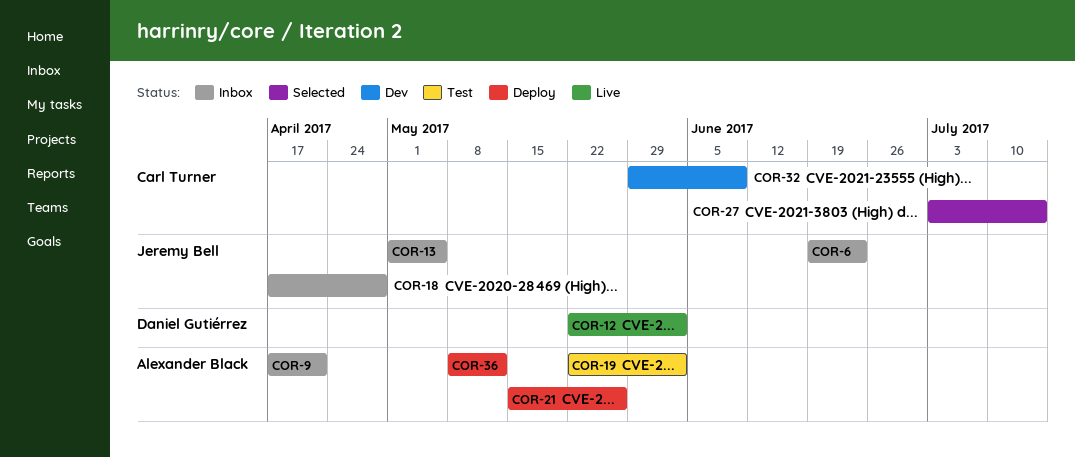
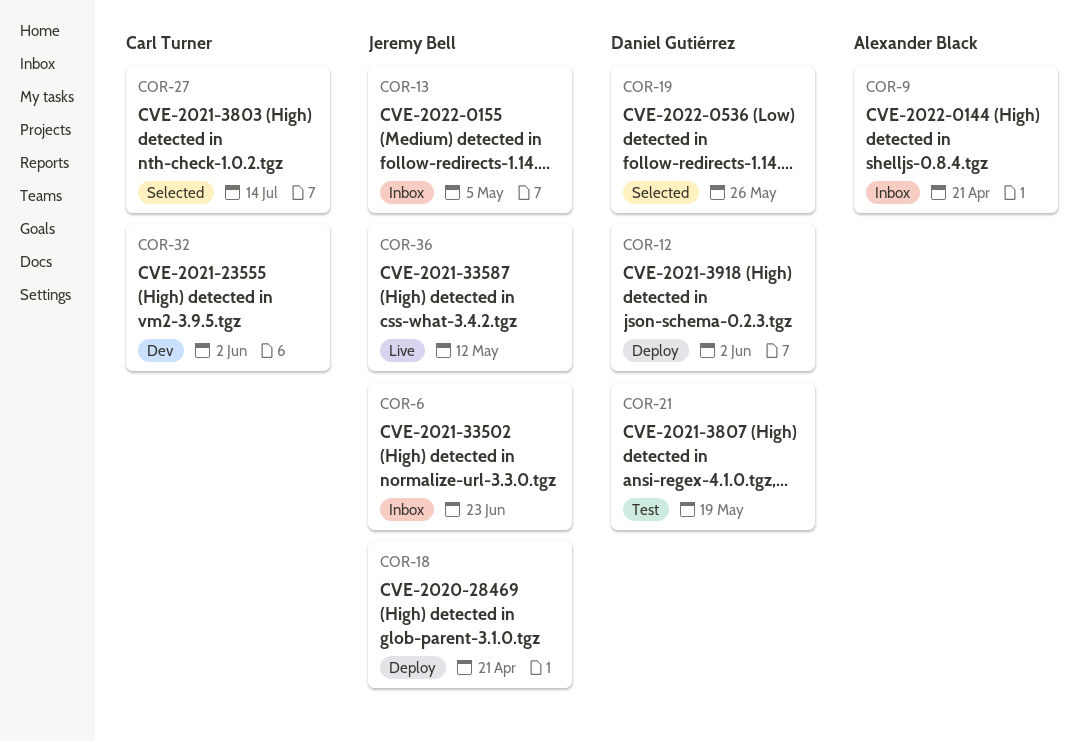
COR-12, status: Live -> Deploy
COR-18, status: Inbox -> Deploy
COR-18, due: Apr 28 -> Apr 21
COR-19, status: Test -> Selected
COR-19, owner: Alexander Black -> Daniel Gutiérrez
COR-19, due: Jun 2 -> May 26
COR-21, status: Deploy -> Test
COR-21, owner: Alexander Black -> Daniel Gutiérrez
COR-21, due: May 26 -> May 19
COR-32, due: Jun 9 -> Jun 2
COR-36, status: Deploy -> Live
COR-36, owner: Alexander Black -> Jeremy Bell

